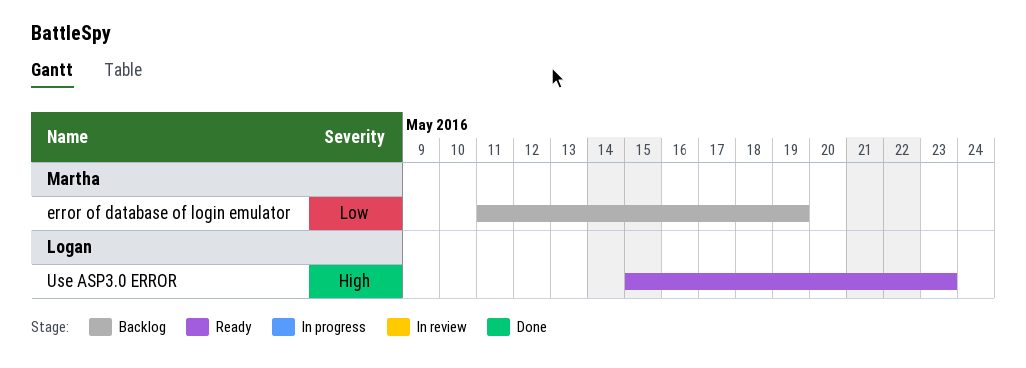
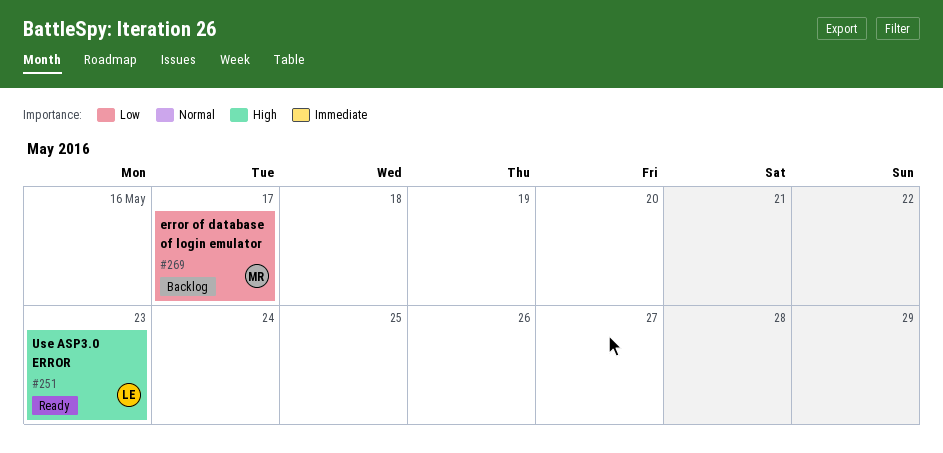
error of database of login emulator, due: May 19 -> May 17

